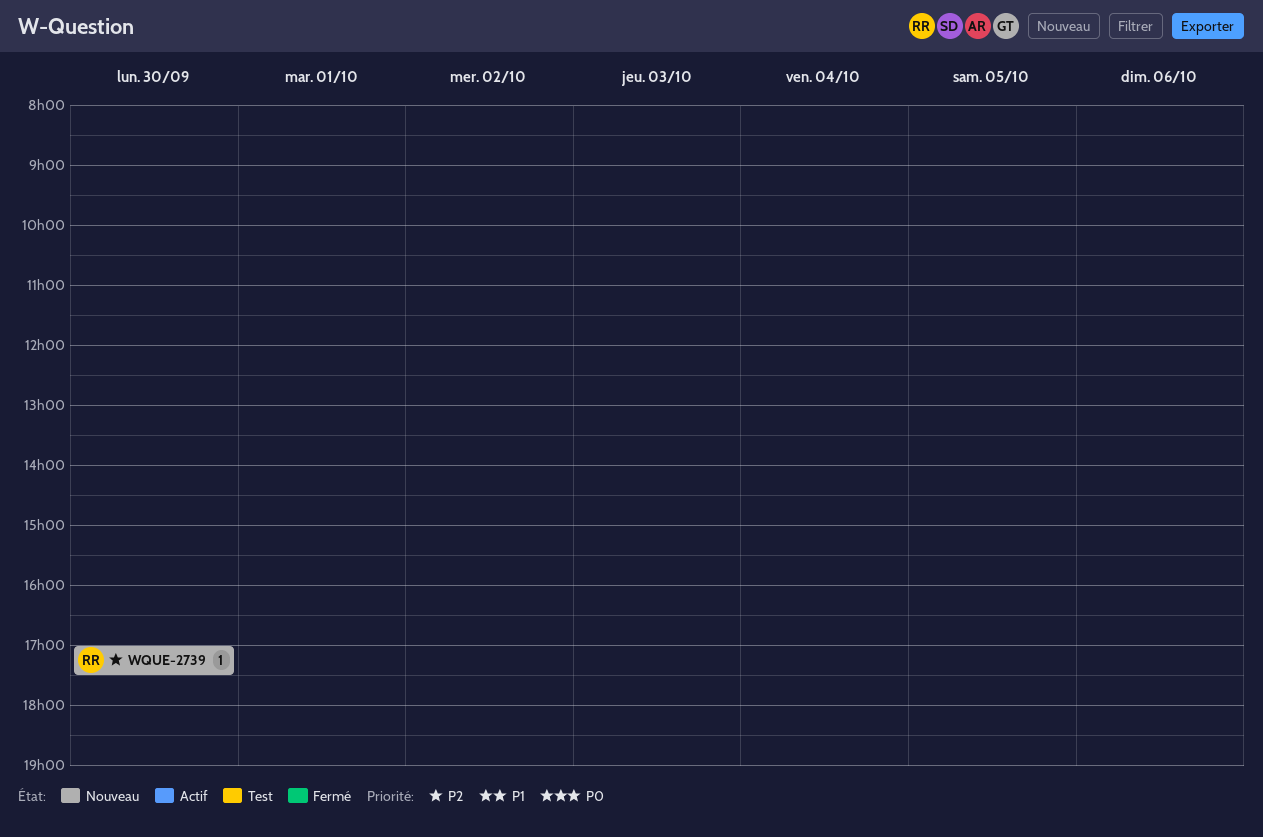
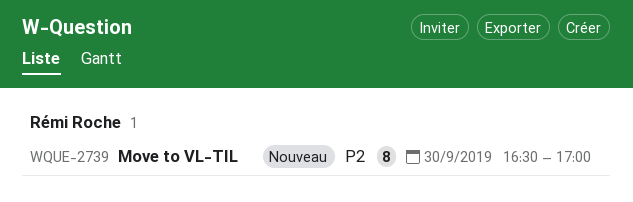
WQUE-2739, estimate: 1 -> 8
WQUE-2739, begins: 17:00 -> 16:30
WQUE-2739, ends: 17:30 -> 17:00

